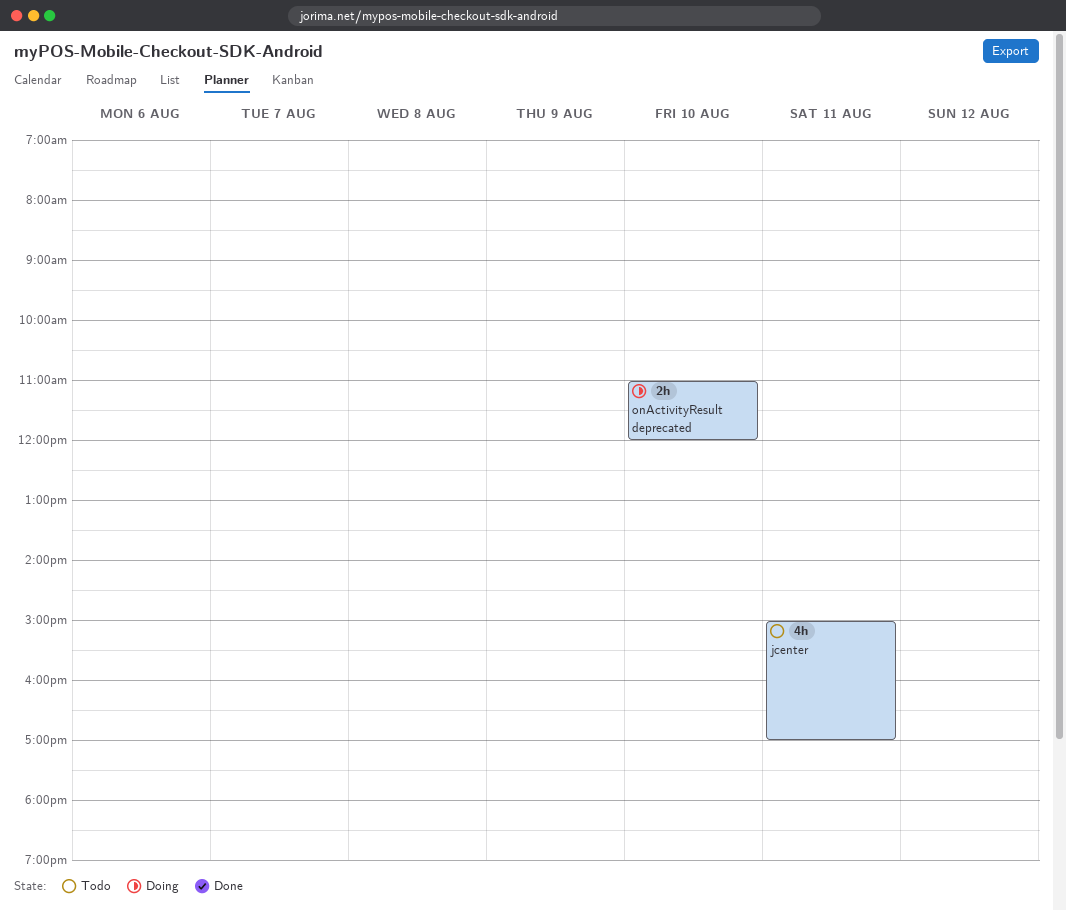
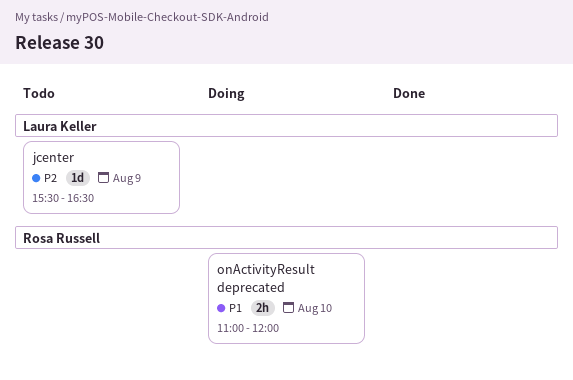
jcenter, estimate: 4h -> 1d
jcenter, day: Aug 11 -> Aug 9
jcenter, begins: 15:00 -> 15:30
jcenter, ends: 17:00 -> 16:30

